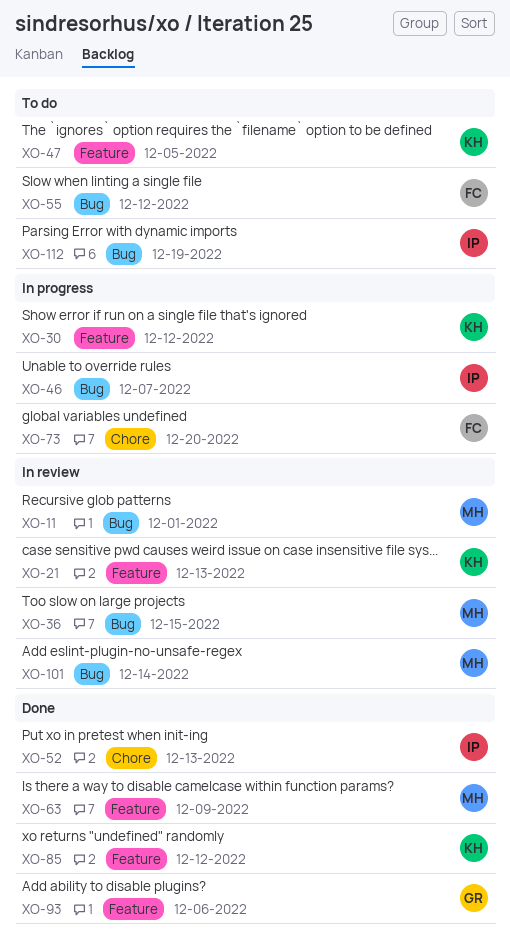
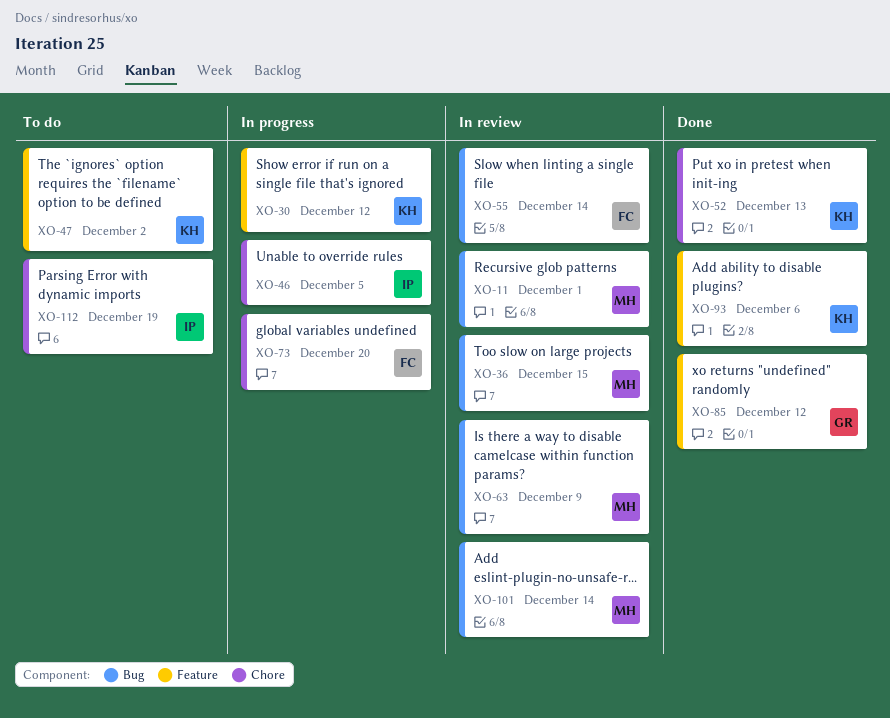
XO-21: present -> none
XO-46, label: Bug -> Chore
XO-46, due: Dec 7 -> Dec 5
XO-47, due: Dec 5 -> Dec 2
XO-52, owner: IP -> KH
XO-55, status: To do -> In review
XO-55, due: Dec 12 -> Dec 14
XO-63, status: Done -> In review
XO-63, label: Feature -> Bug
XO-85, owner: KH -> GR
XO-93, owner: GR -> KH
XO-112, label: Bug -> Chore

